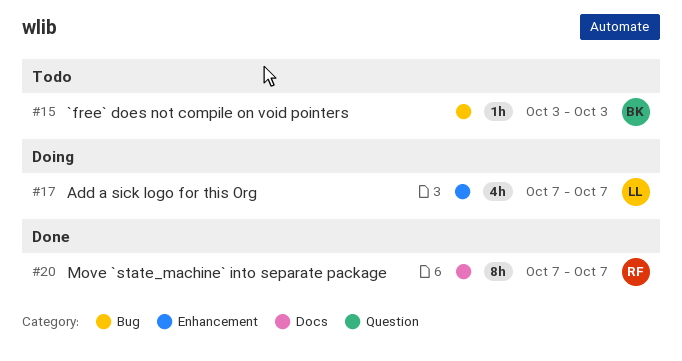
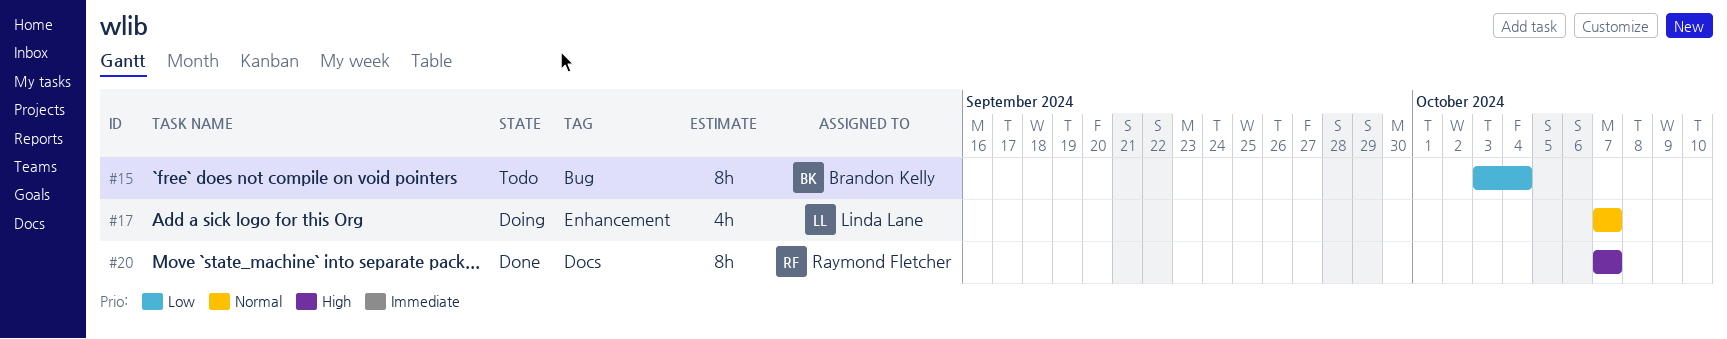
#15, estimate: 1h -> 8h
#15, due: Oct 3 -> Oct 4

